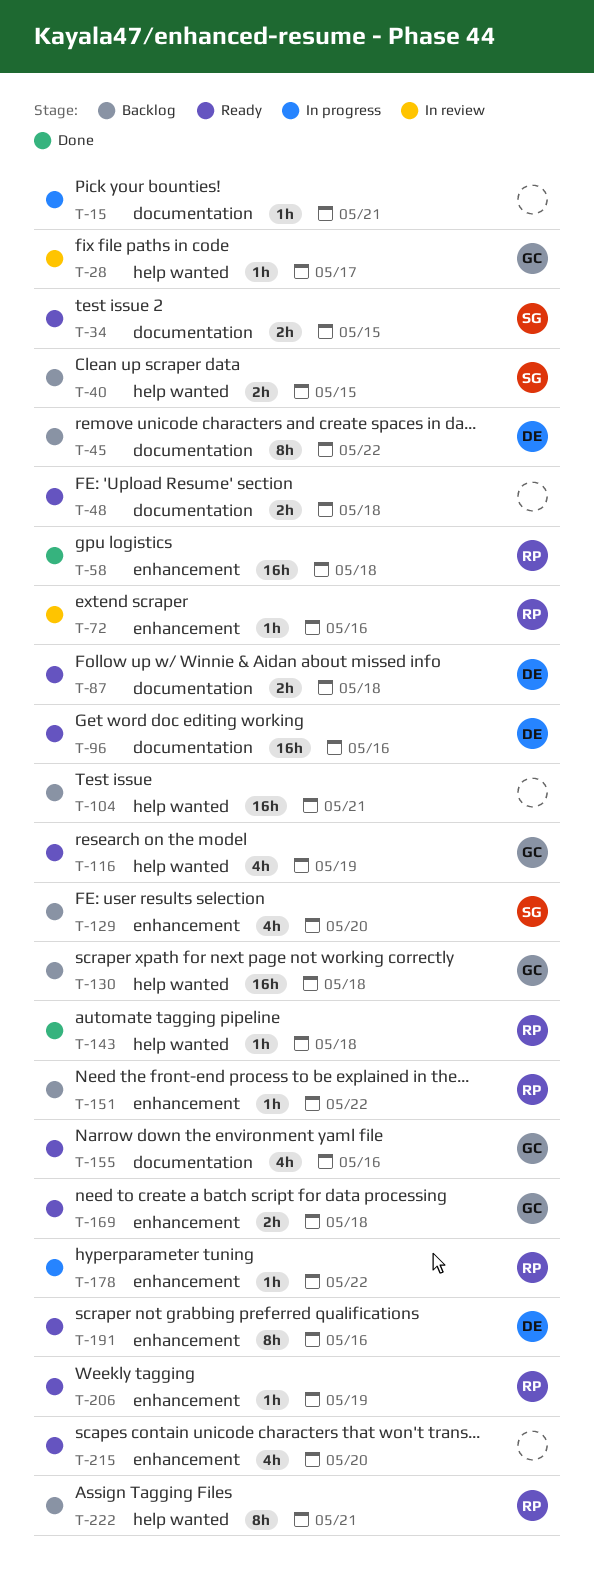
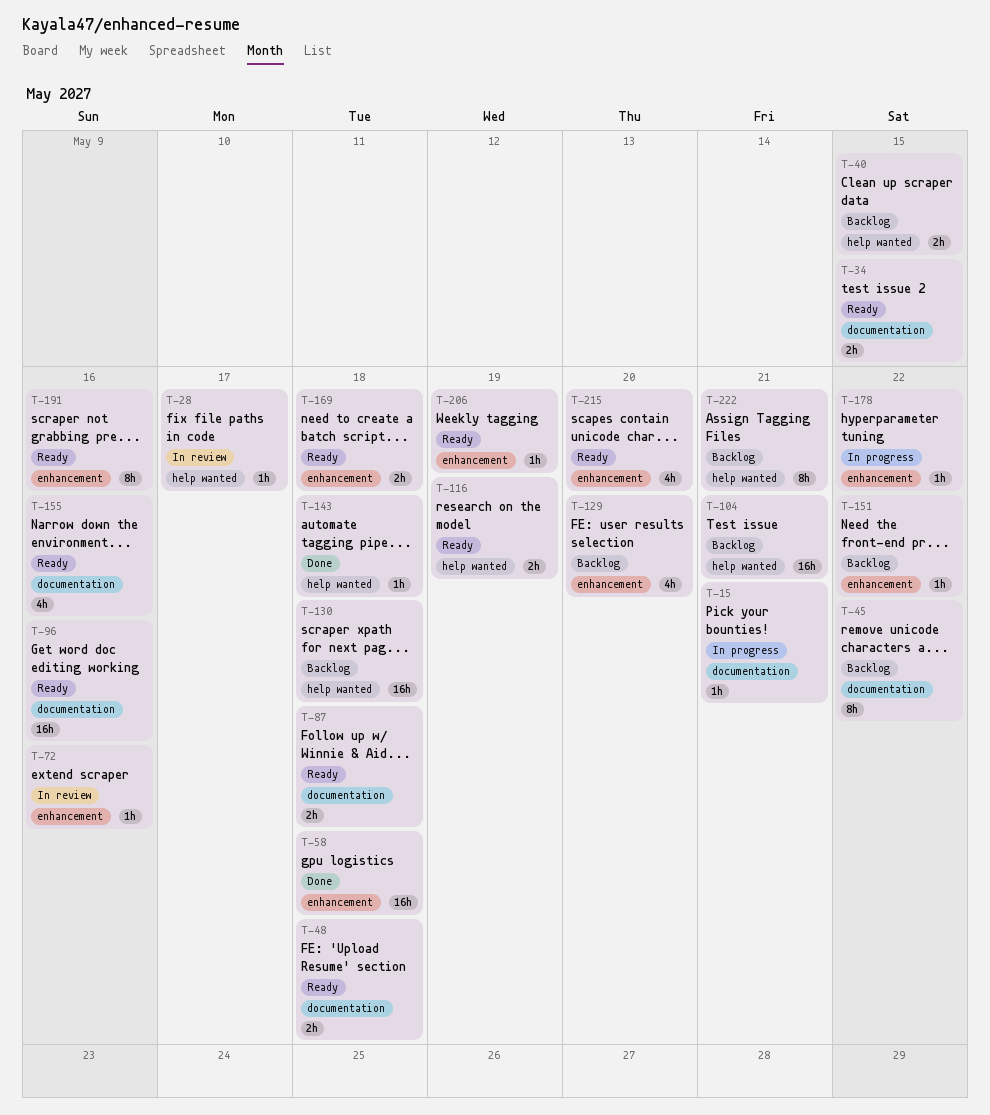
T-116, estimate: 4h -> 2h

